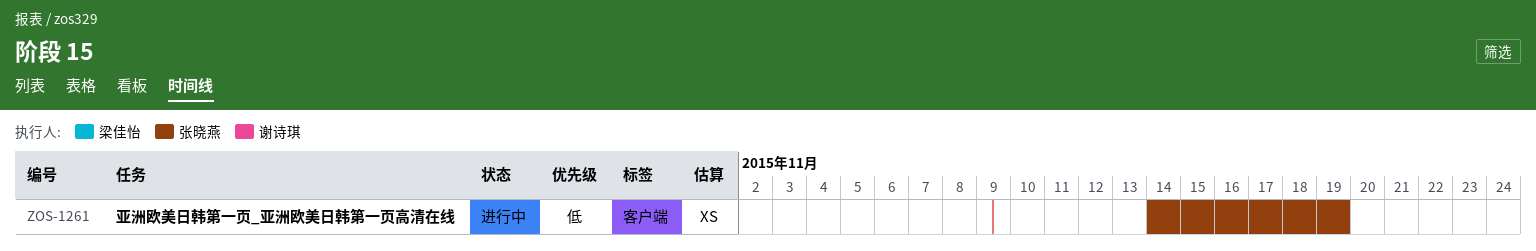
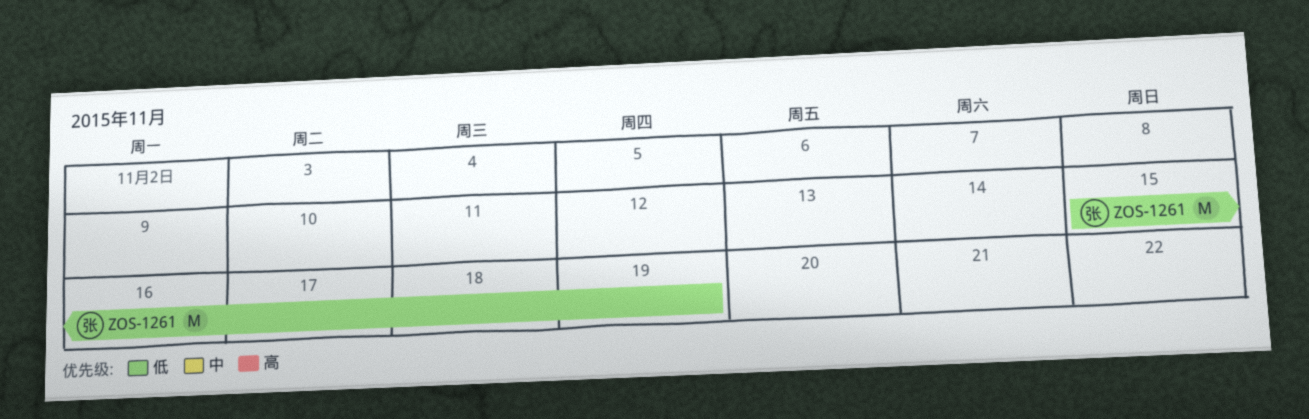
ZOS-1261, estimate: XS -> M
ZOS-1261, start: Nov 14 -> Nov 15

